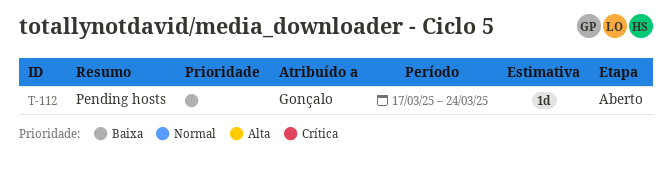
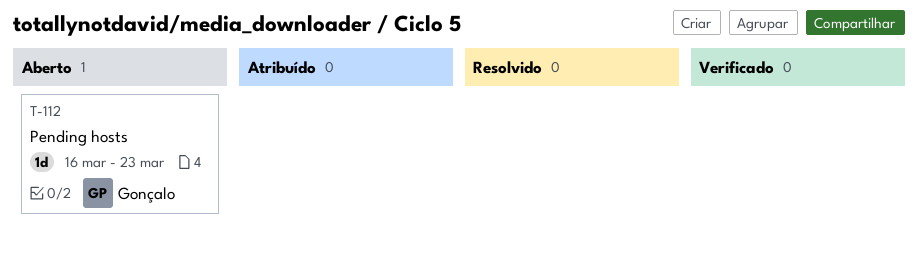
T-112, start: Mar 17 -> Mar 16
T-112, due: Mar 24 -> Mar 23

